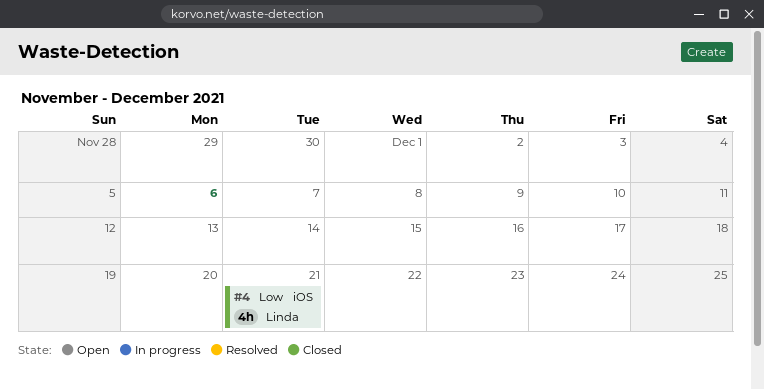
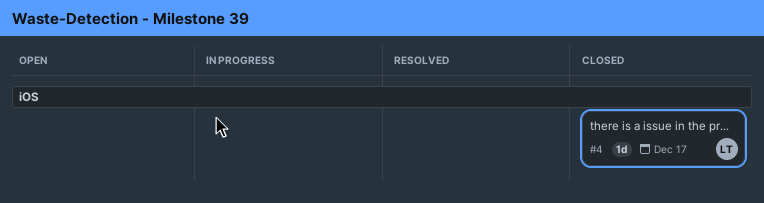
#4, estimate: 4h -> 1d
#4, due: Dec 21 -> Dec 17

